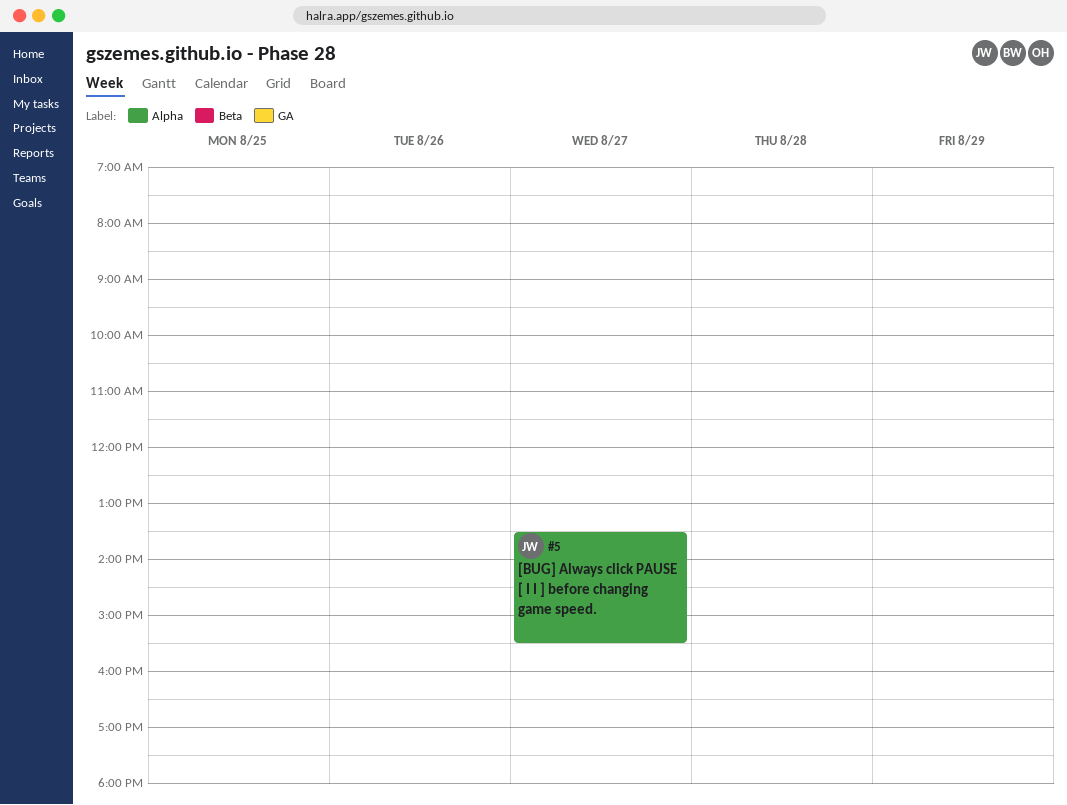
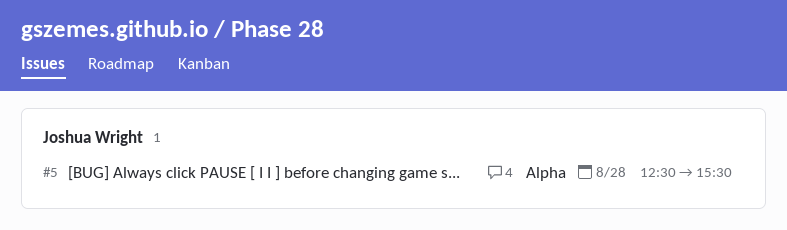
#5, day: Aug 27 -> Aug 28
#5, begins: 13:30 -> 12:30

